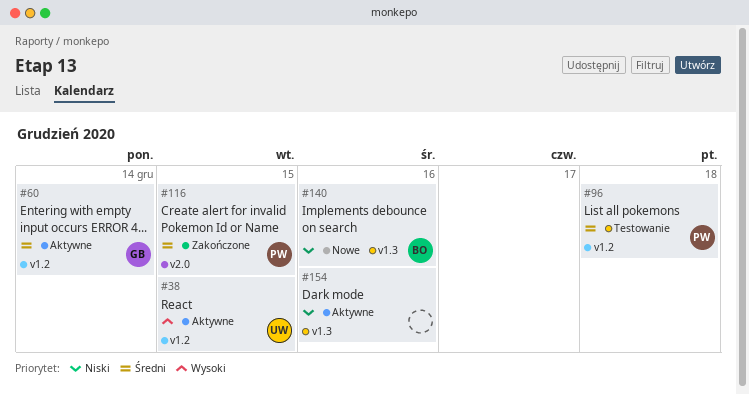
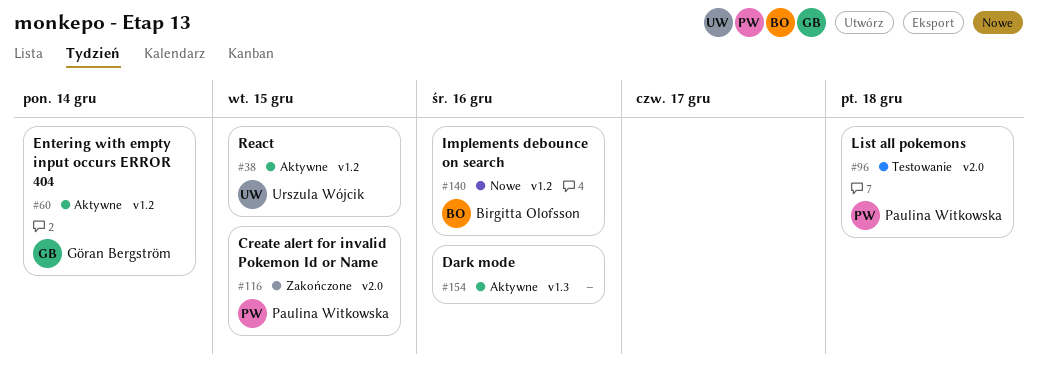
#96, label: v1.2 -> v2.0
#140, label: v1.3 -> v1.2

